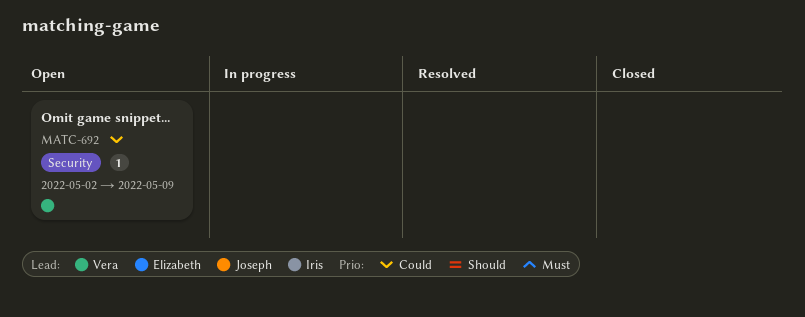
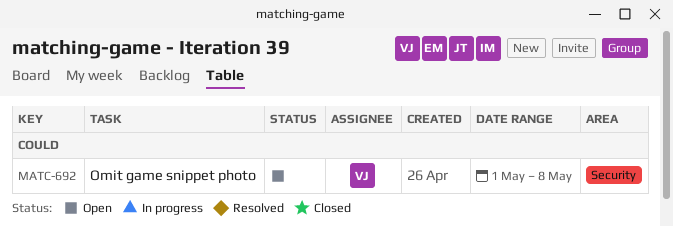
MATC-692, start: May 2 -> May 1
MATC-692, due: May 9 -> May 8

